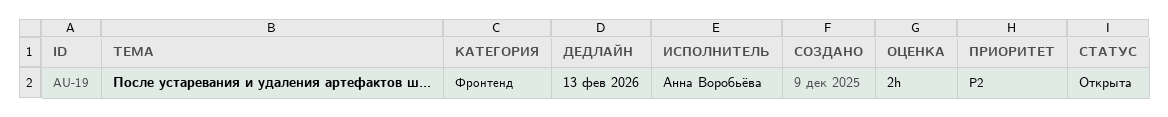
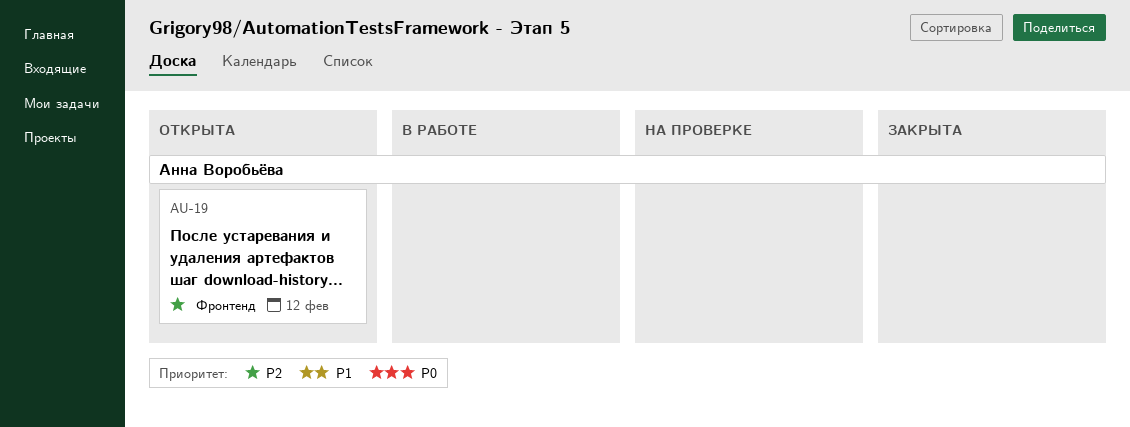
AU-19, due: Feb 13 -> Feb 12

